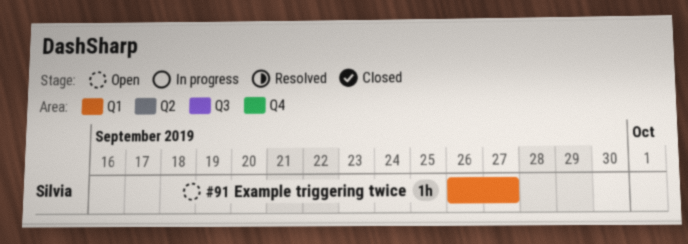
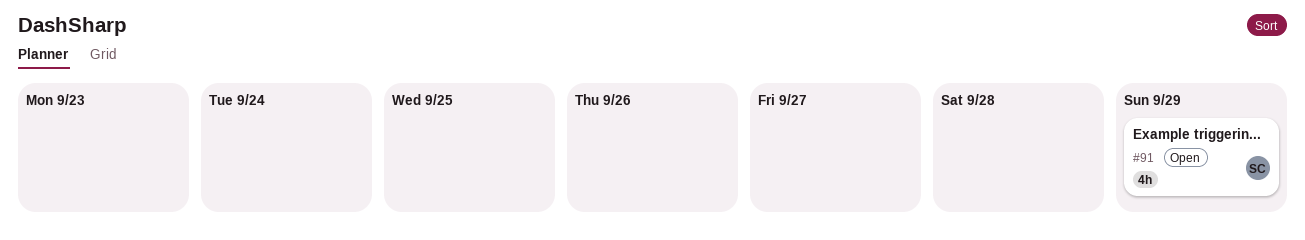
#91, estimate: 1h -> 4h
#91, due: Sep 27 -> Sep 29

